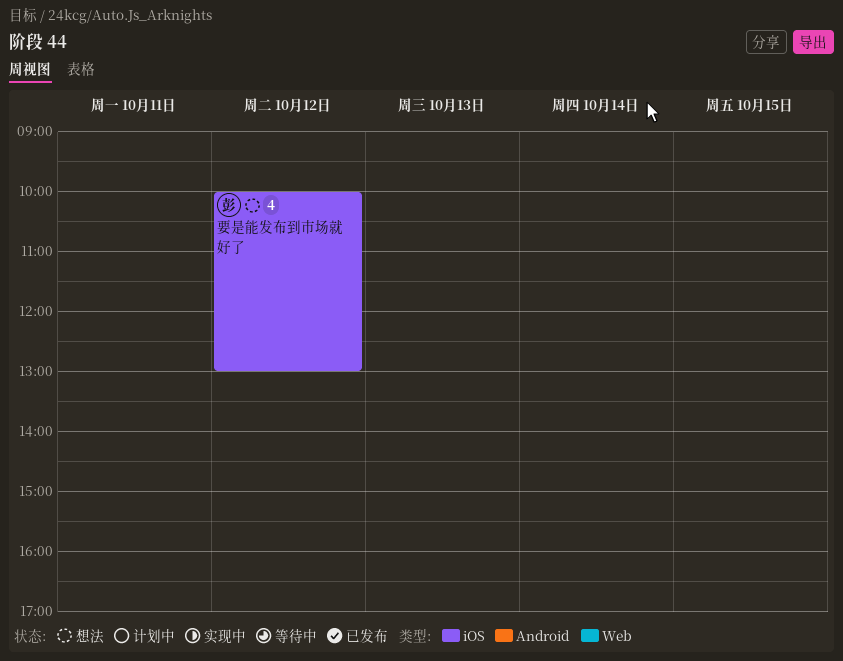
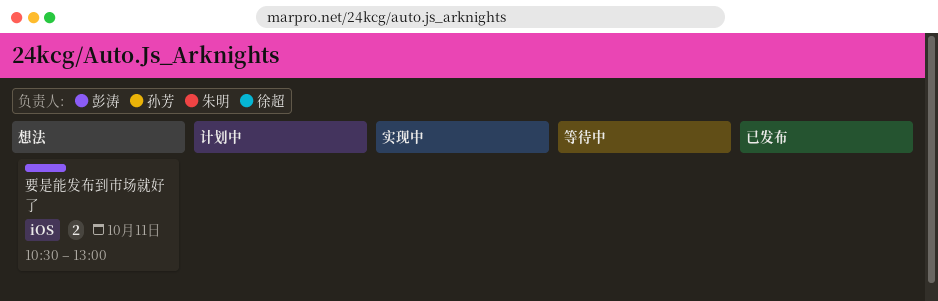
要是能发布到市场就好了, estimate: 4 -> 2
要是能发布到市场就好了, day: Oct 12 -> Oct 11
要是能发布到市场就好了, begins: 10:00 -> 10:30

